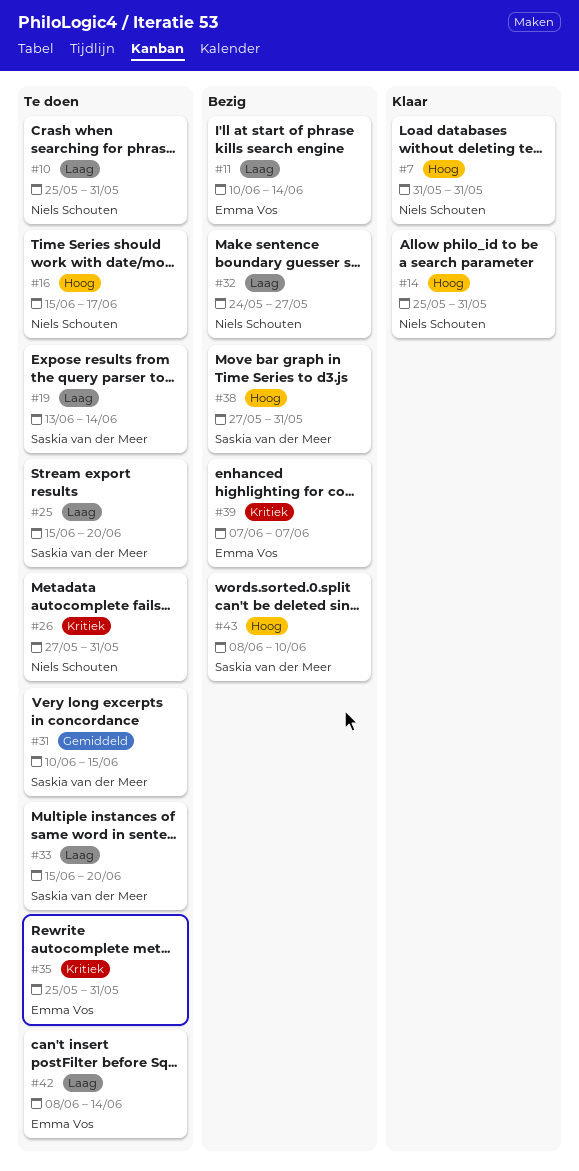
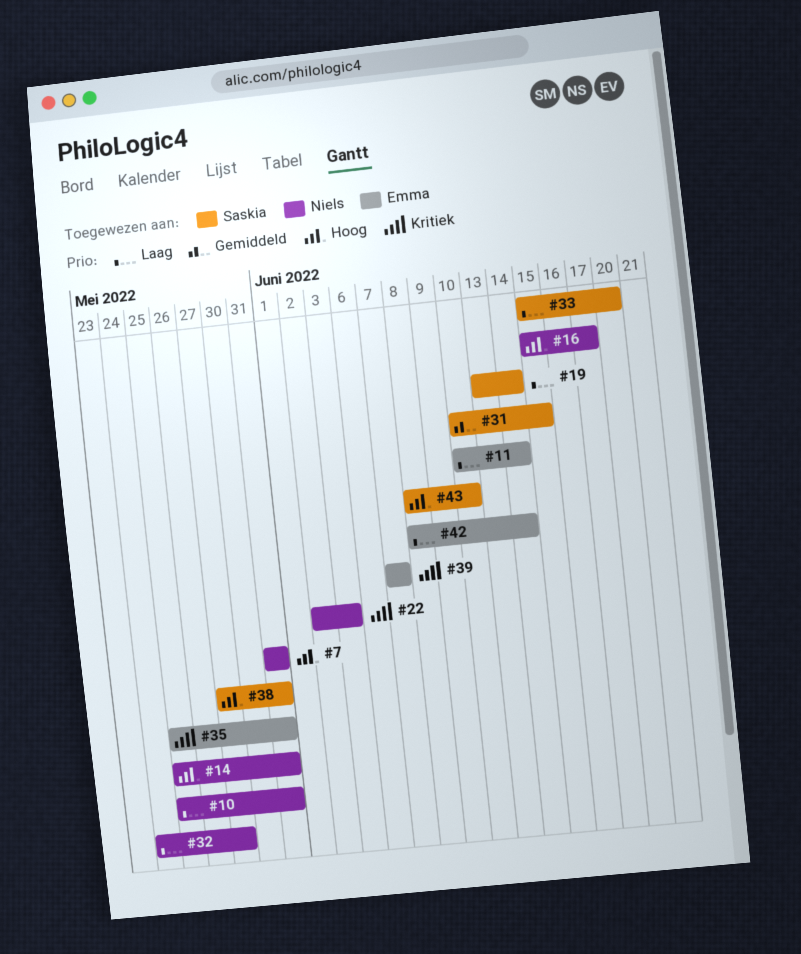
#22: none -> present
#25: present -> none
#26: present -> none

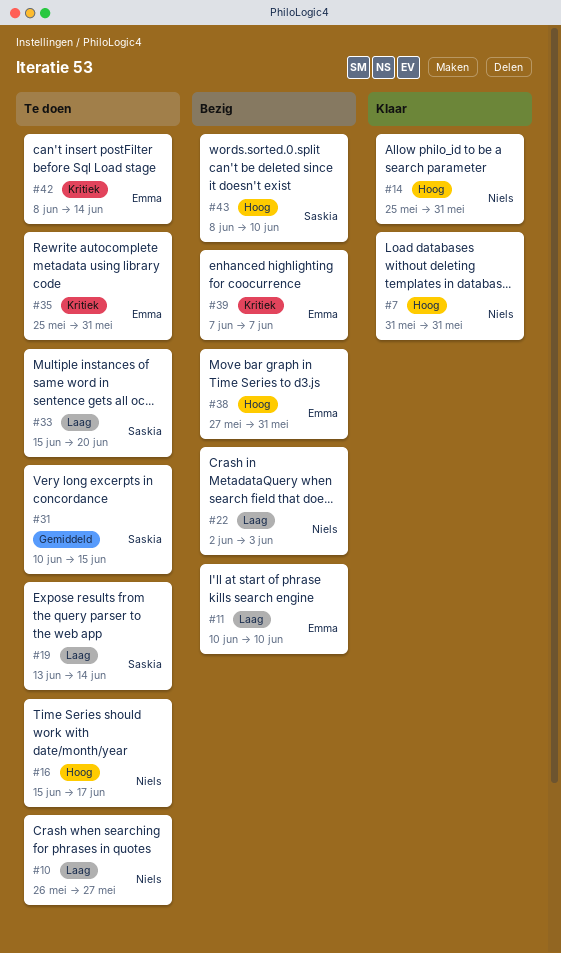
#10, start: May 25 -> May 26
#10, due: May 31 -> May 27
#11, due: Jun 14 -> Jun 10
#22, priority: Kritiek -> Laag
#32: present -> none
#38, owner: Saskia -> Emma
#42, priority: Laag -> Kritiek

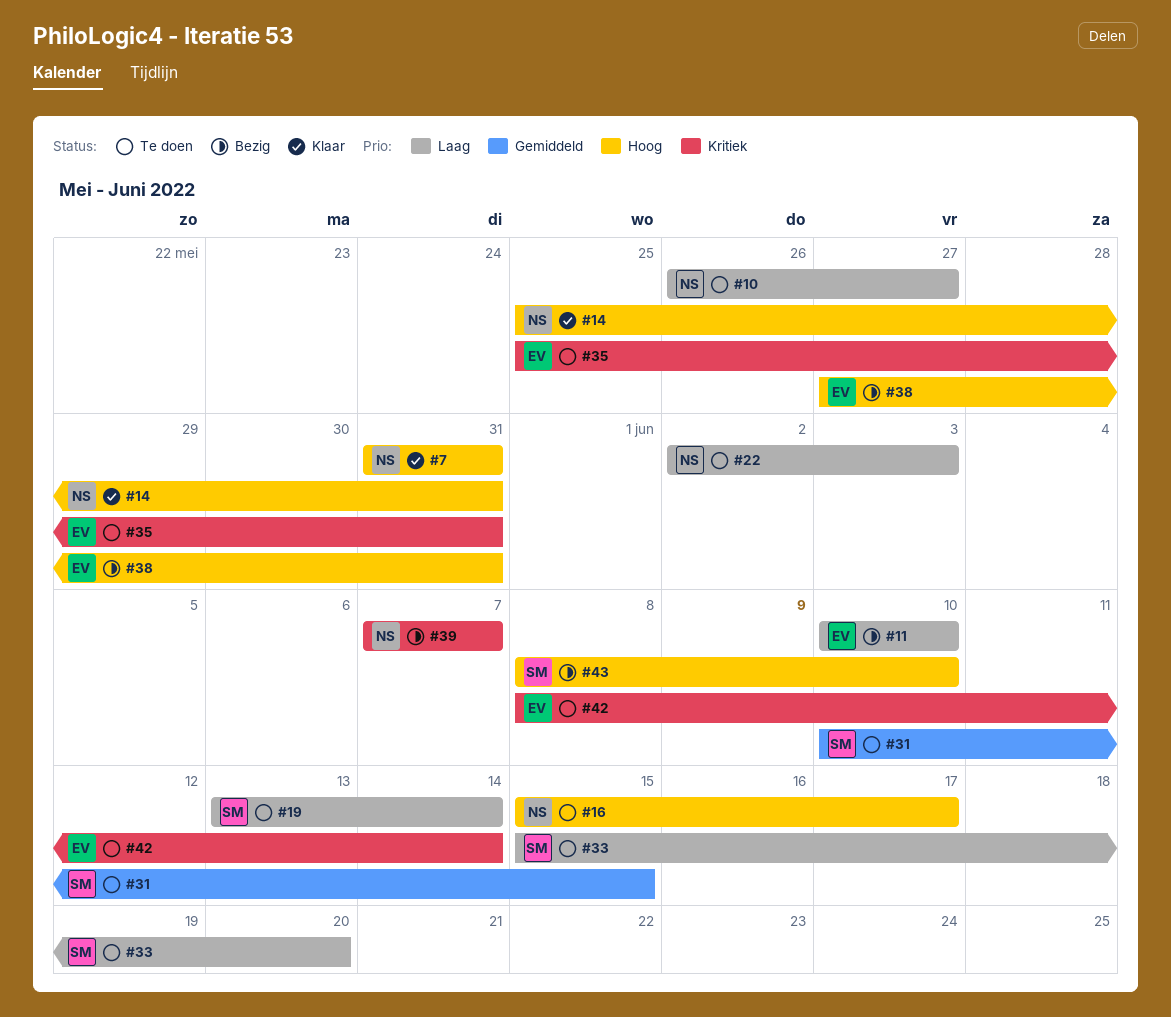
#22, status: Bezig -> Te doen
#39, owner: Emma -> Niels

